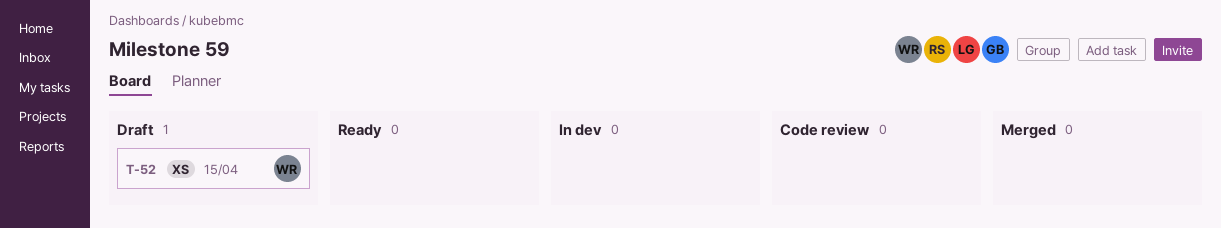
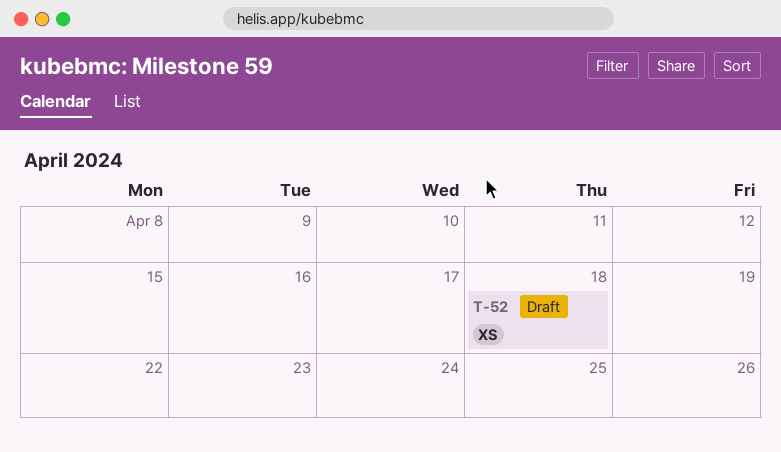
T-52, due: Apr 15 -> Apr 18

